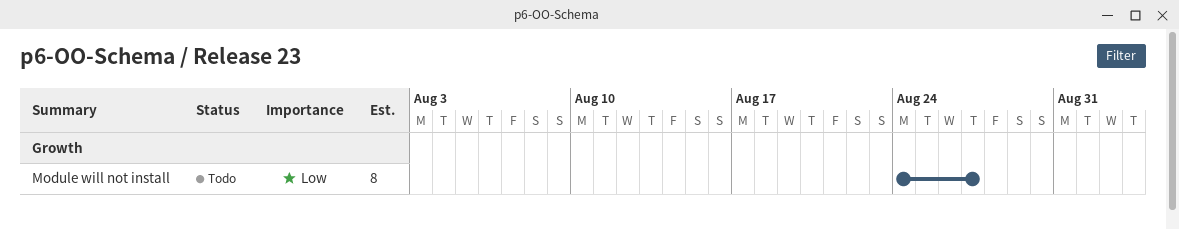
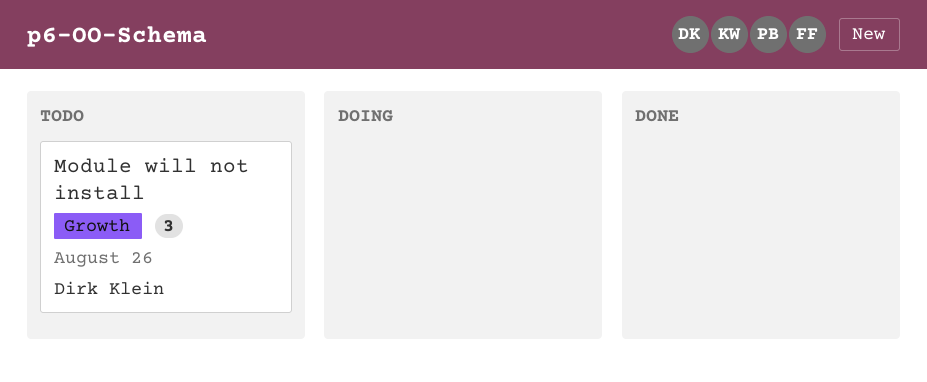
Module will not install, estimate: 8 -> 3
Module will not install, due: Aug 27 -> Aug 26

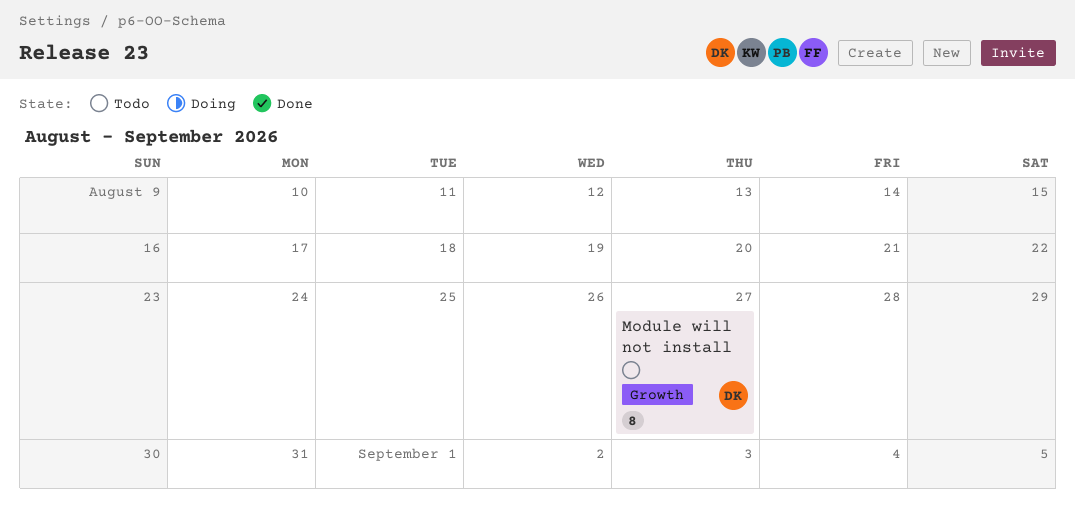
Module will not install, estimate: 3 -> 8
Module will not install, due: Aug 26 -> Aug 27

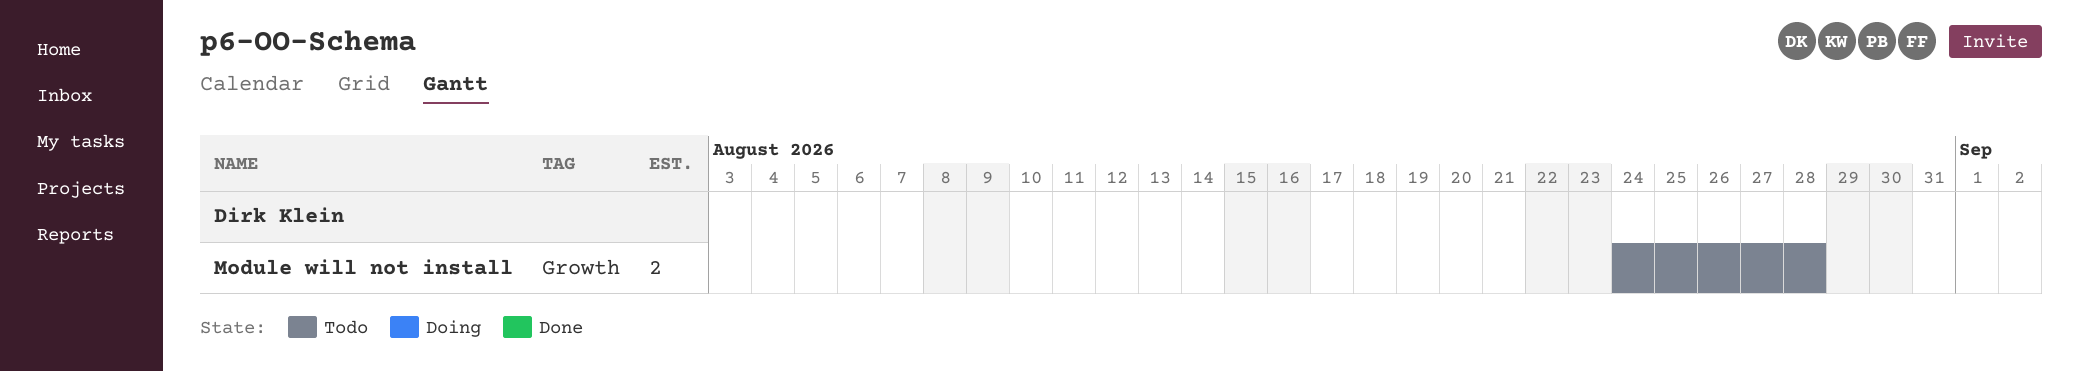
Module will not install, estimate: 8 -> 2
Module will not install, due: Aug 27 -> Aug 28

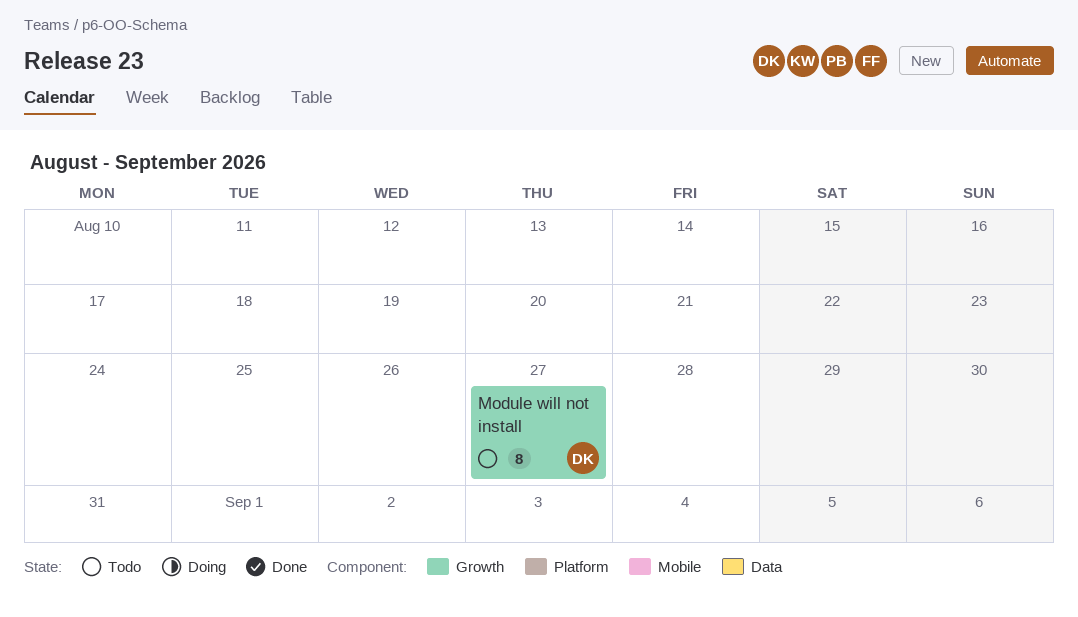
Module will not install, estimate: 2 -> 8
Module will not install, due: Aug 28 -> Aug 27

